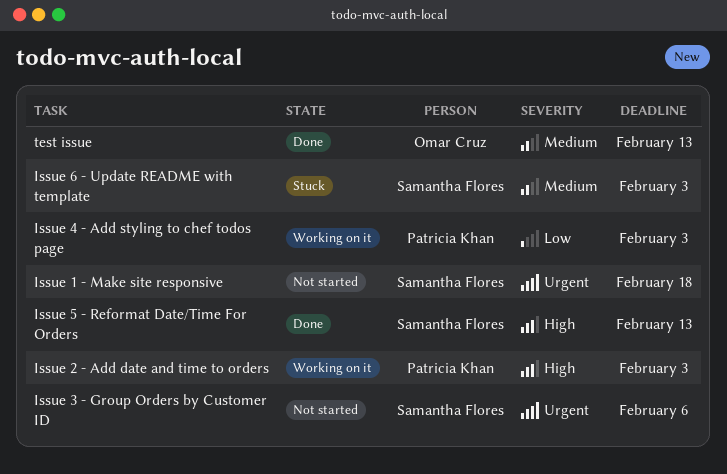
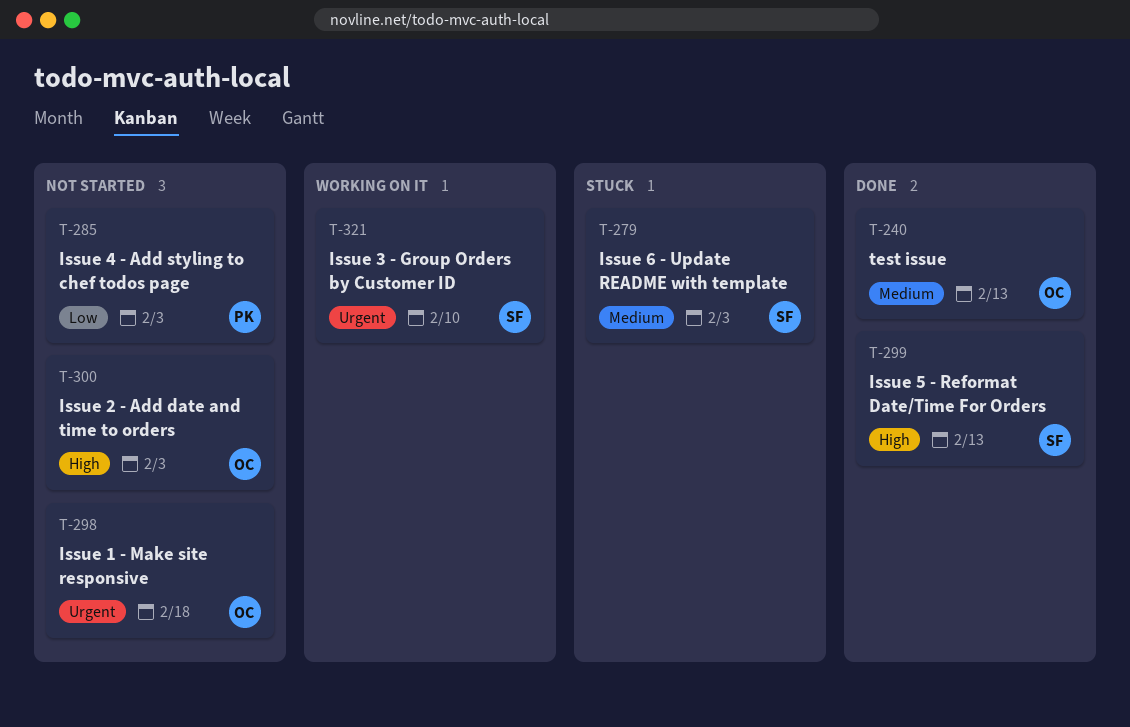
Issue 1 - Make site responsive, owner: Samantha Flores -> Omar Cruz
Issue 2 - Add date and time to orders, status: Working on it -> Not started
Issue 2 - Add date and time to orders, owner: Patricia Khan -> Omar Cruz
Issue 3 - Group Orders by Customer ID, status: Not started -> Working on it
Issue 3 - Group Orders by Customer ID, due: Feb 6 -> Feb 10
Issue 4 - Add styling to chef todos page, status: Working on it -> Not started

